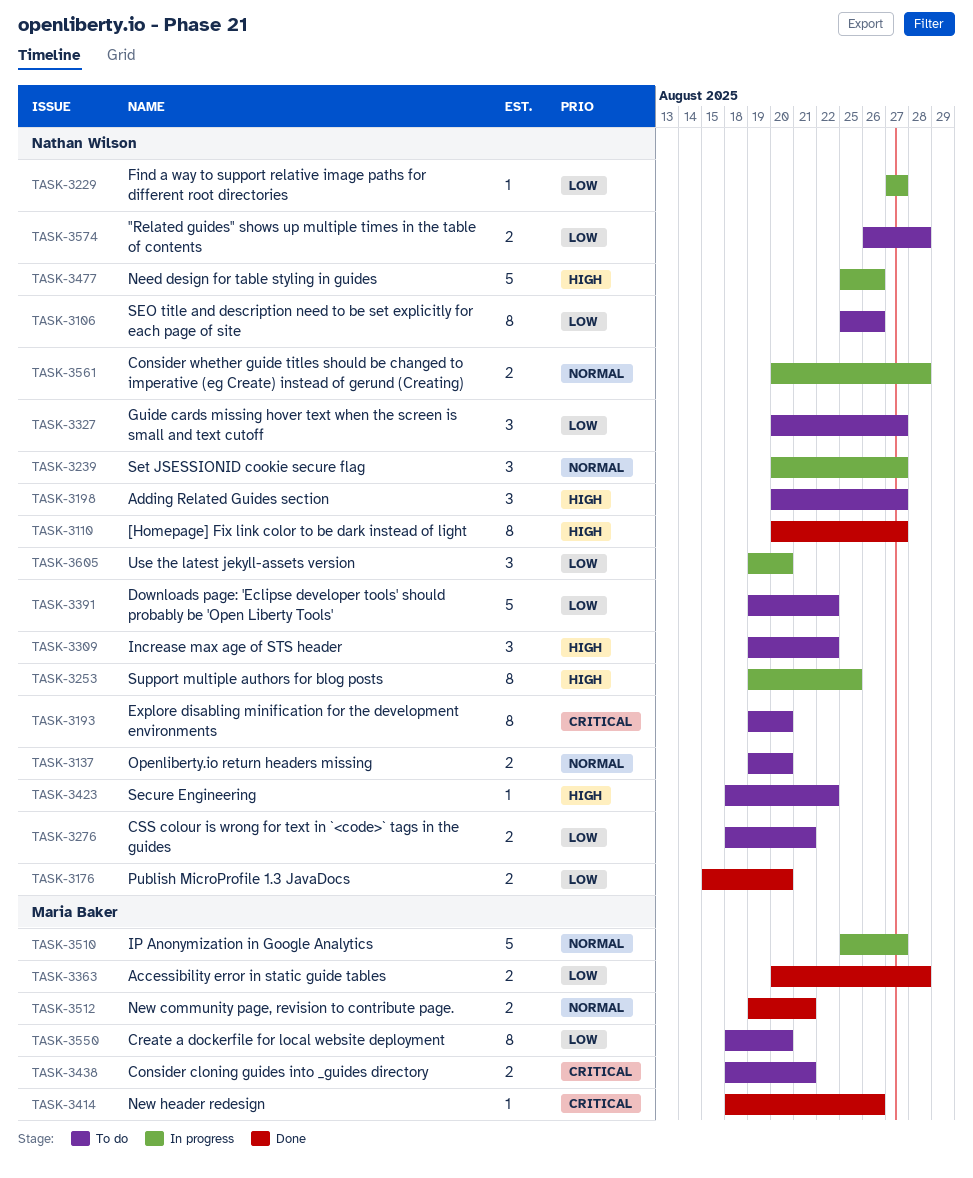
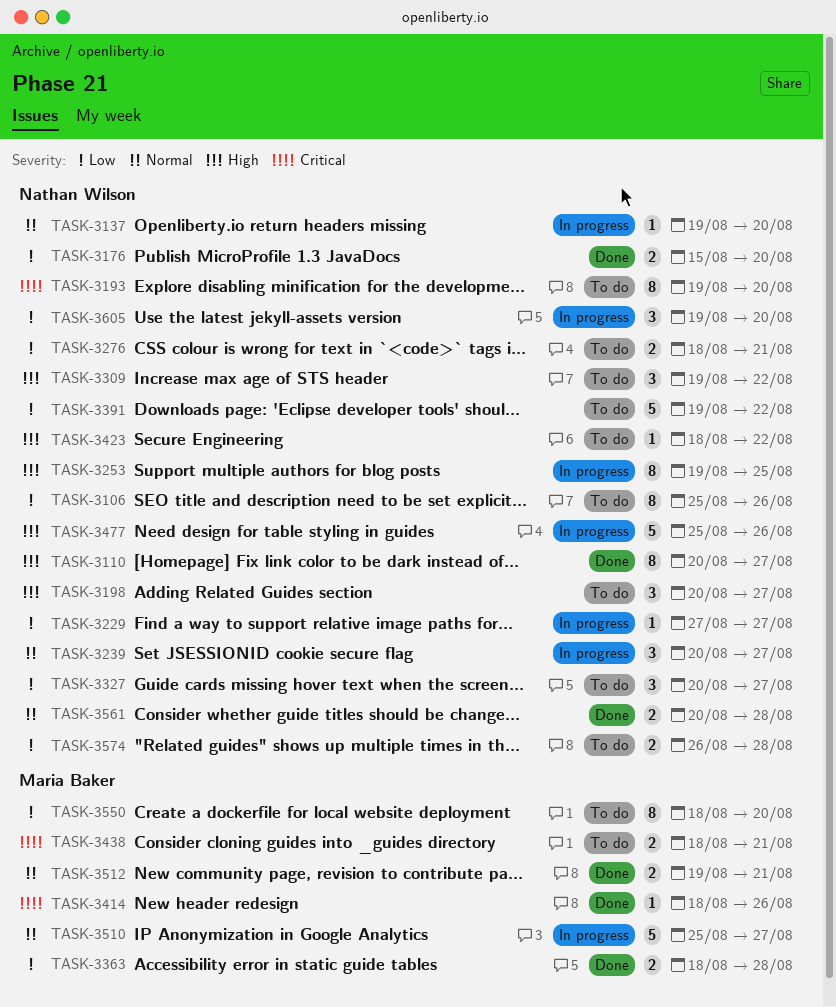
TASK-3137, status: To do -> In progress
TASK-3137, estimate: 2 -> 1
TASK-3363, start: Aug 20 -> Aug 18
TASK-3561, status: In progress -> Done

